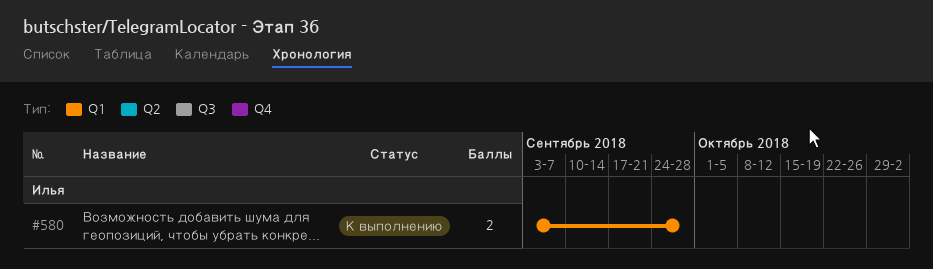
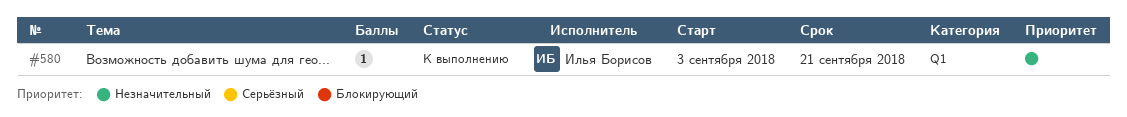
#580, estimate: 2 -> 1
#580, due: Sep 28 -> Sep 21

